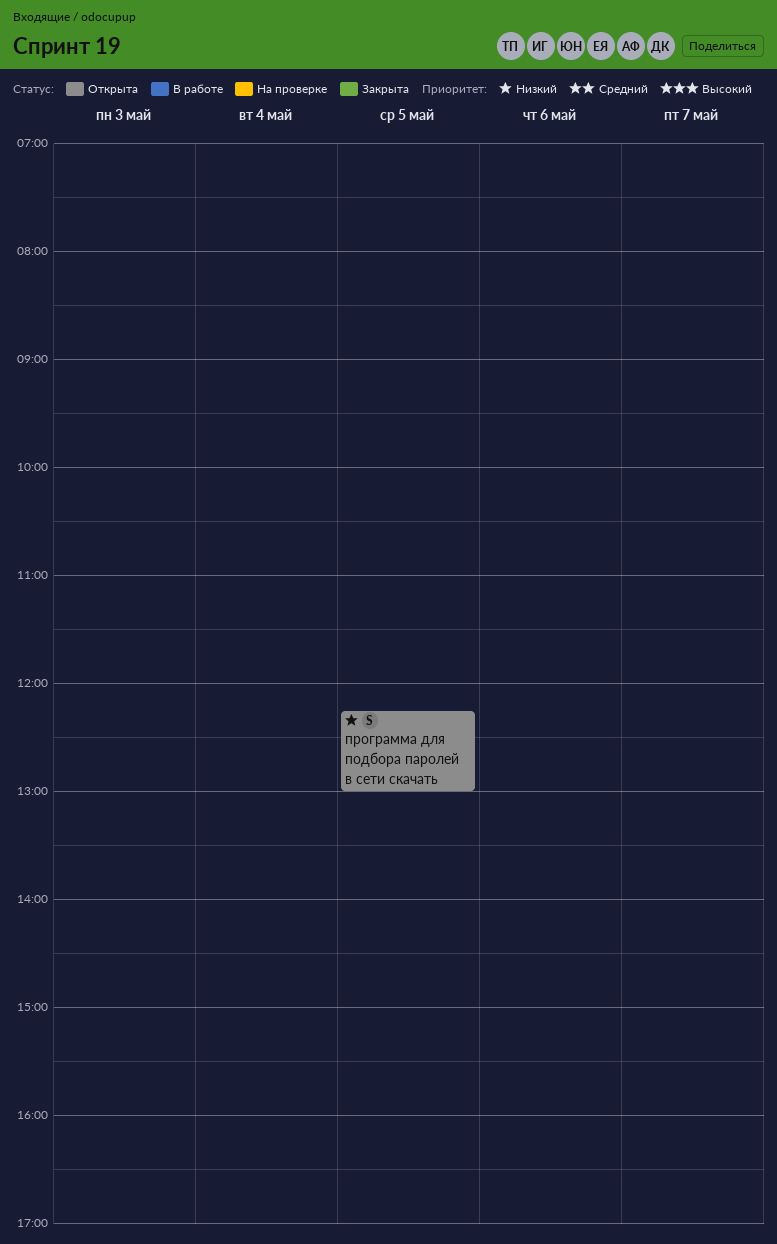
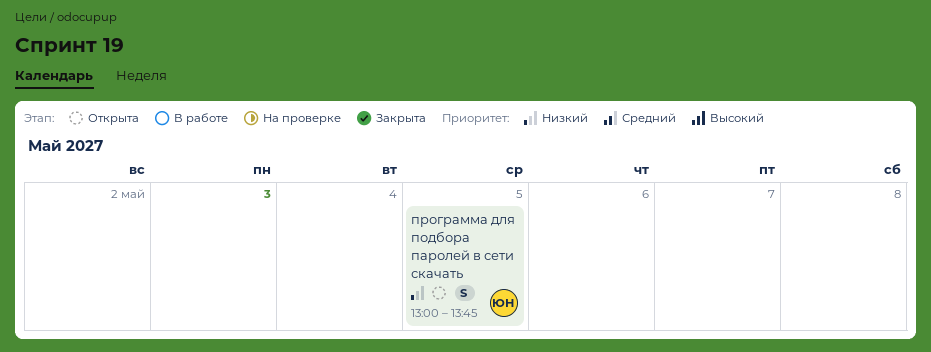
программа для подбора паролей в сети скачать, begins: 12:15 -> 13:00
программа для подбора паролей в сети скачать, ends: 13:00 -> 13:45

